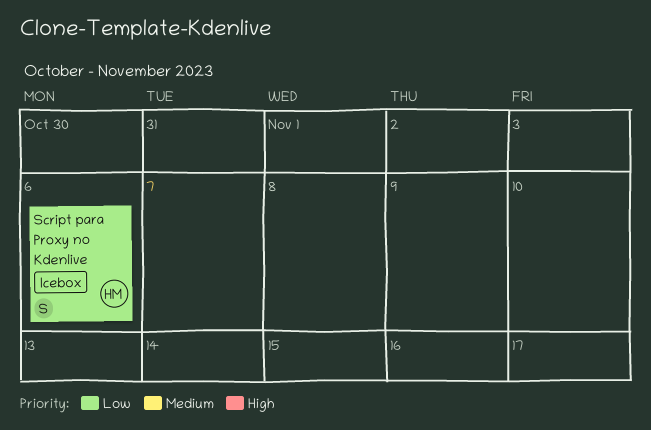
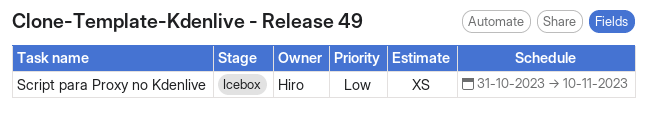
Script para Proxy no Kdenlive, estimate: S -> XS
Script para Proxy no Kdenlive, due: Nov 6 -> Nov 10

